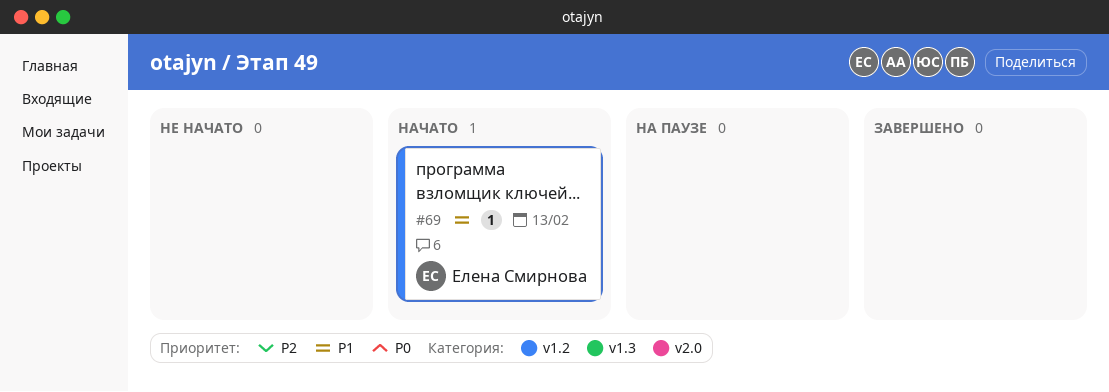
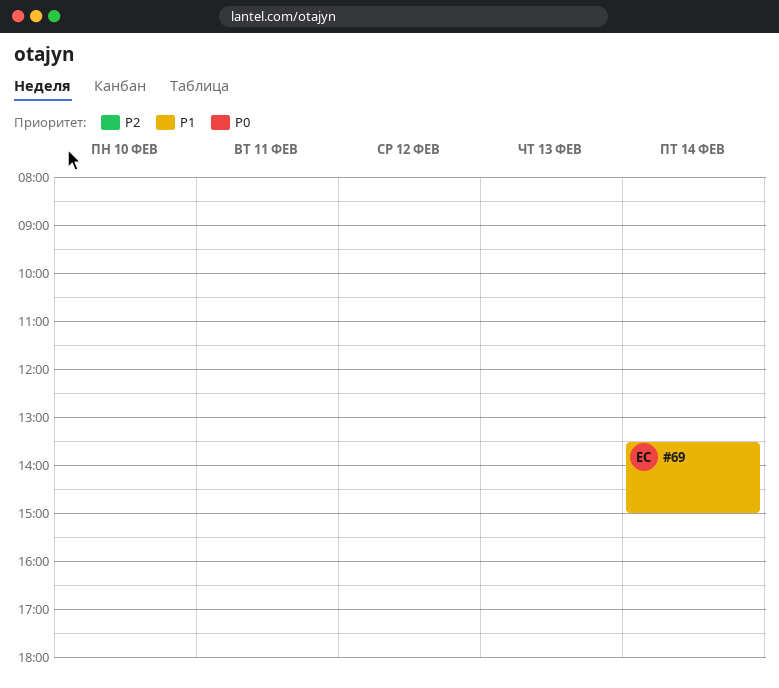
#69, day: Feb 13 -> Feb 14

